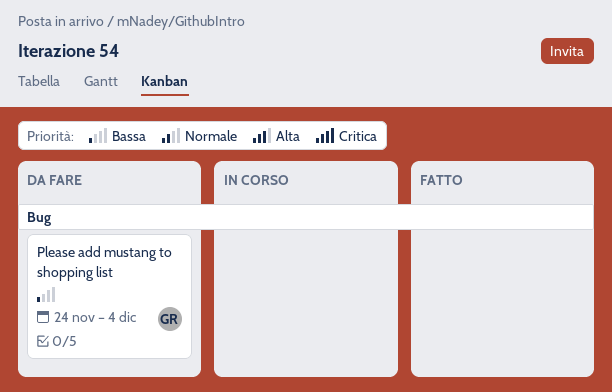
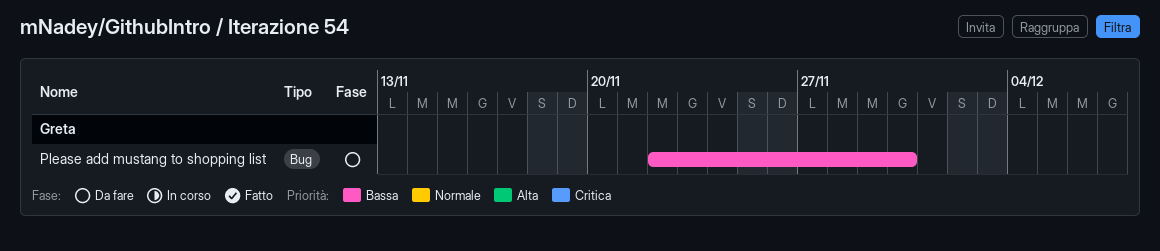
Please add mustang to shopping list, start: Nov 24 -> Nov 22
Please add mustang to shopping list, due: Dec 4 -> Nov 30

